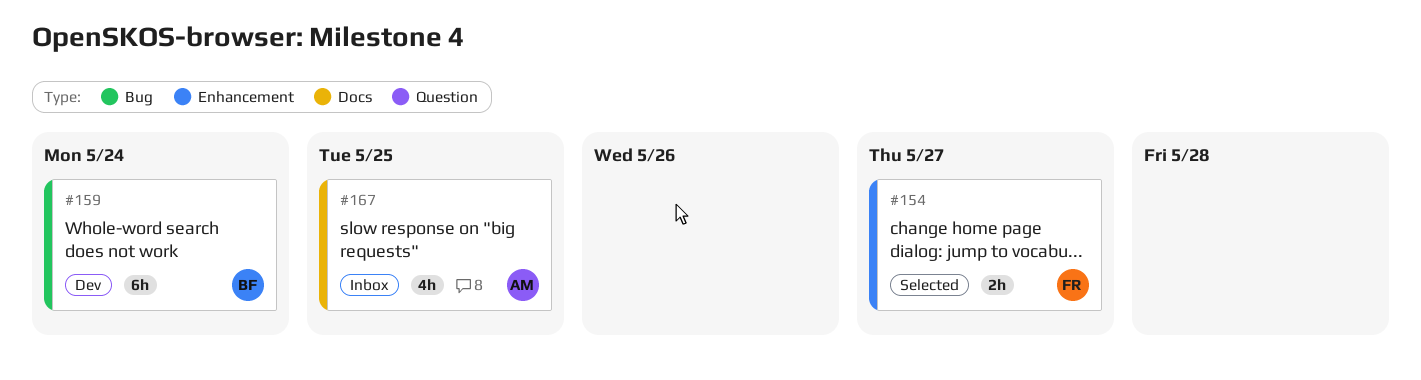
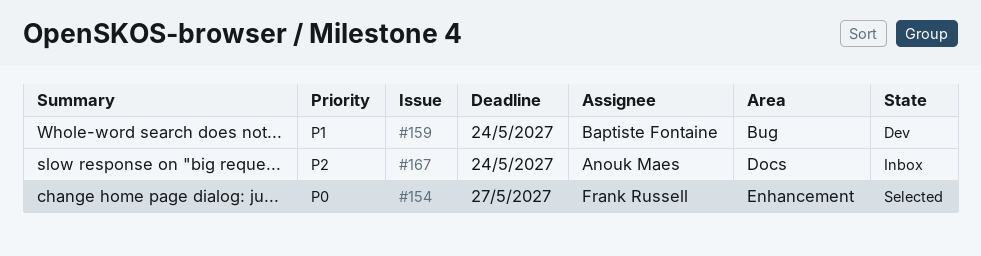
#167, due: May 25 -> May 24

